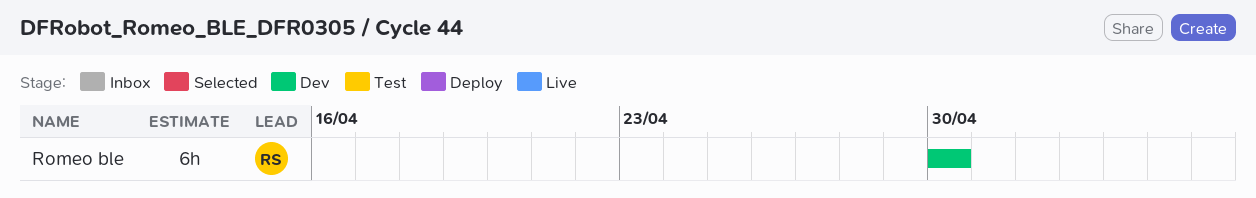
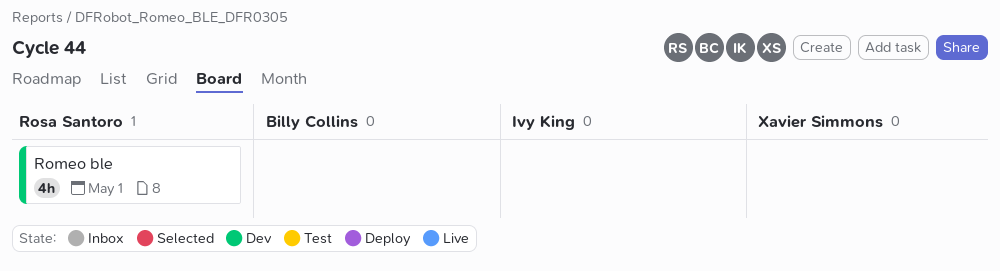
Romeo ble, estimate: 6h -> 4h
Romeo ble, due: Apr 30 -> May 1

